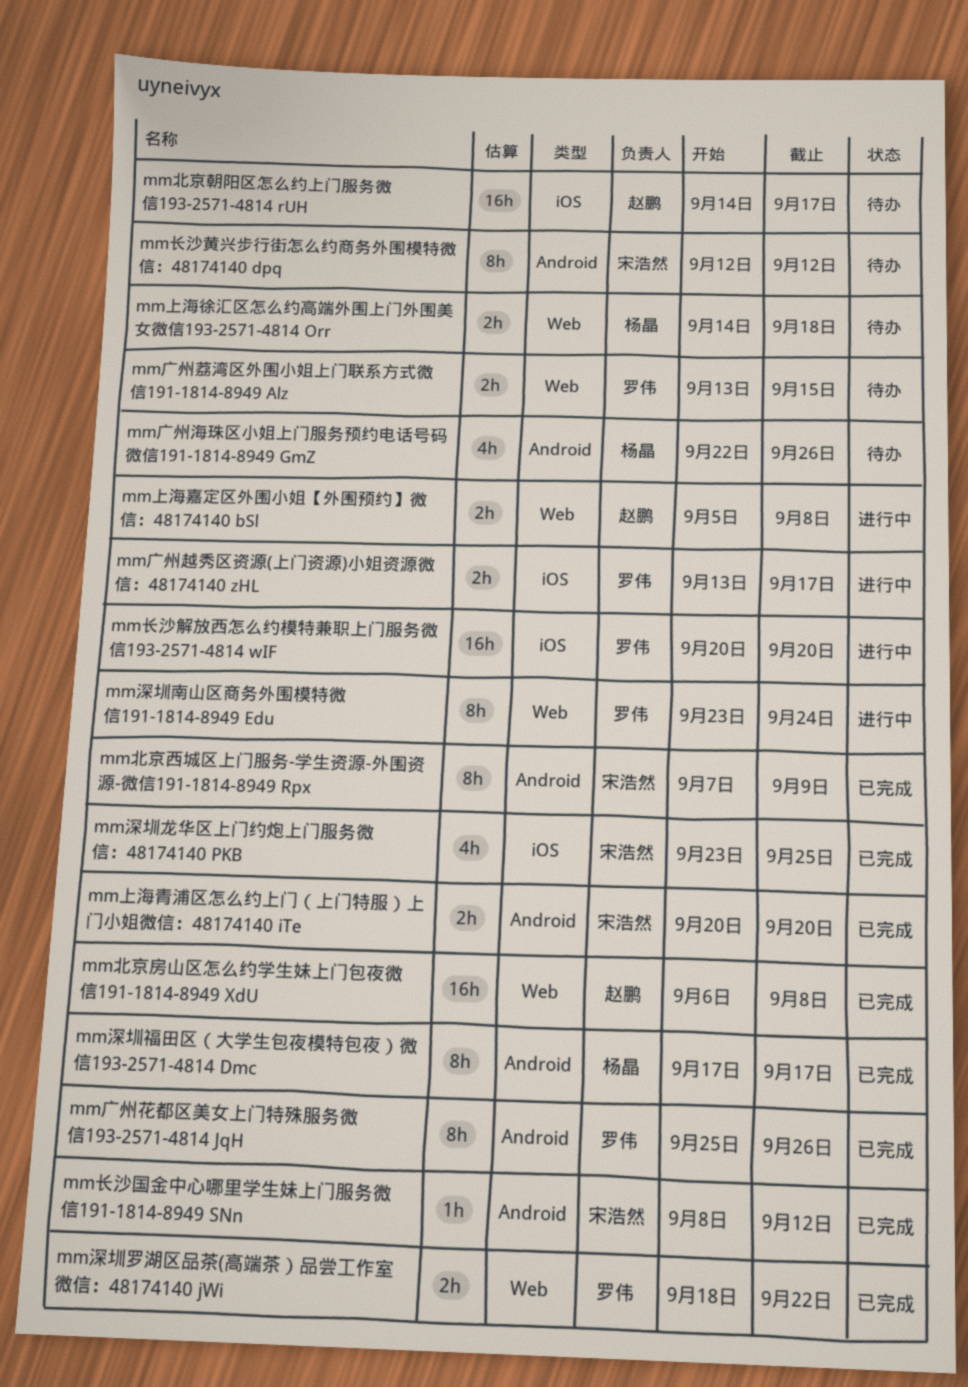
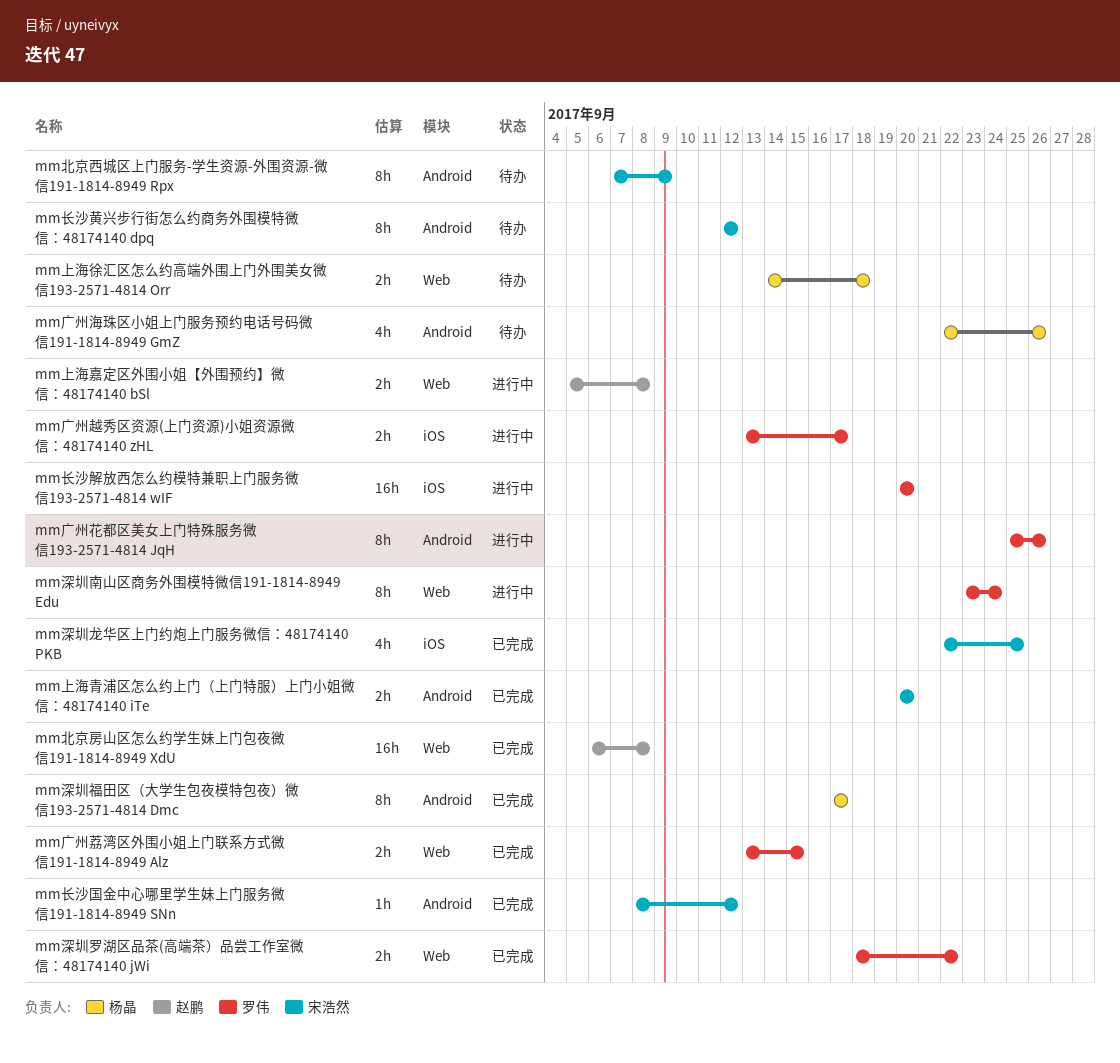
mm北京朝阳区怎么约上门服务微信193-2571-4814 rUH: present -> none
mm北京西城区上门服务-学生资源-外围资源-微信191-1814-8949 Rpx, status: 已完成 -> 待办
mm广州花都区美女上门特殊服务微信193-2571-4814 JqH, status: 已完成 -> 进行中
mm广州荔湾区外围小姐上门联系方式微信191-1814-8949 Alz, status: 待办 -> 已完成
mm深圳龙华区上门约炮上门服务微信：48174140 PKB, start: Sep 23 -> Sep 22

